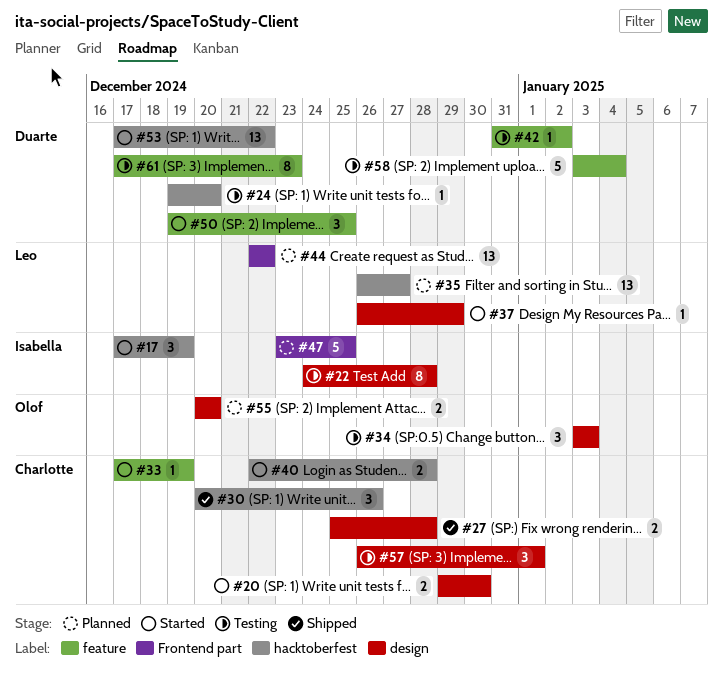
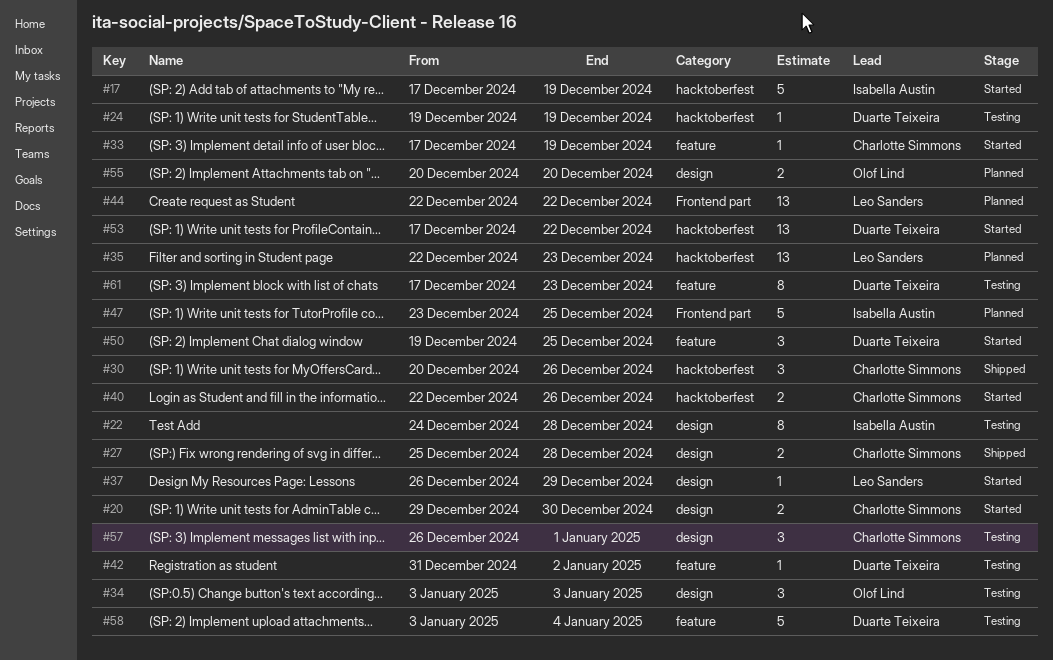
#17, estimate: 3 -> 5
#24, due: Dec 20 -> Dec 19
#35, start: Dec 26 -> Dec 22
#35, due: Dec 27 -> Dec 23
#40, due: Dec 28 -> Dec 26

